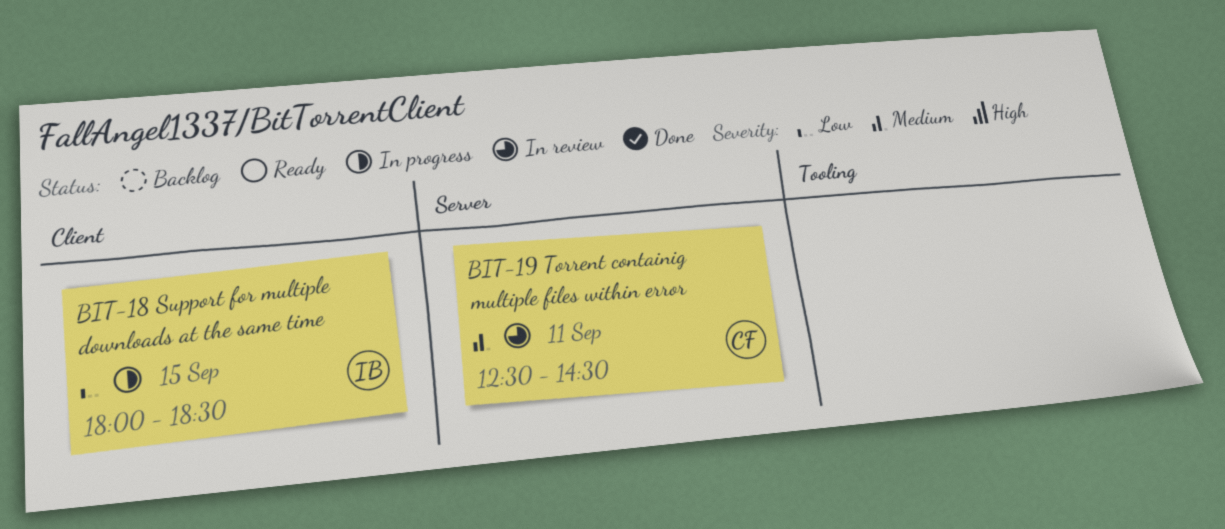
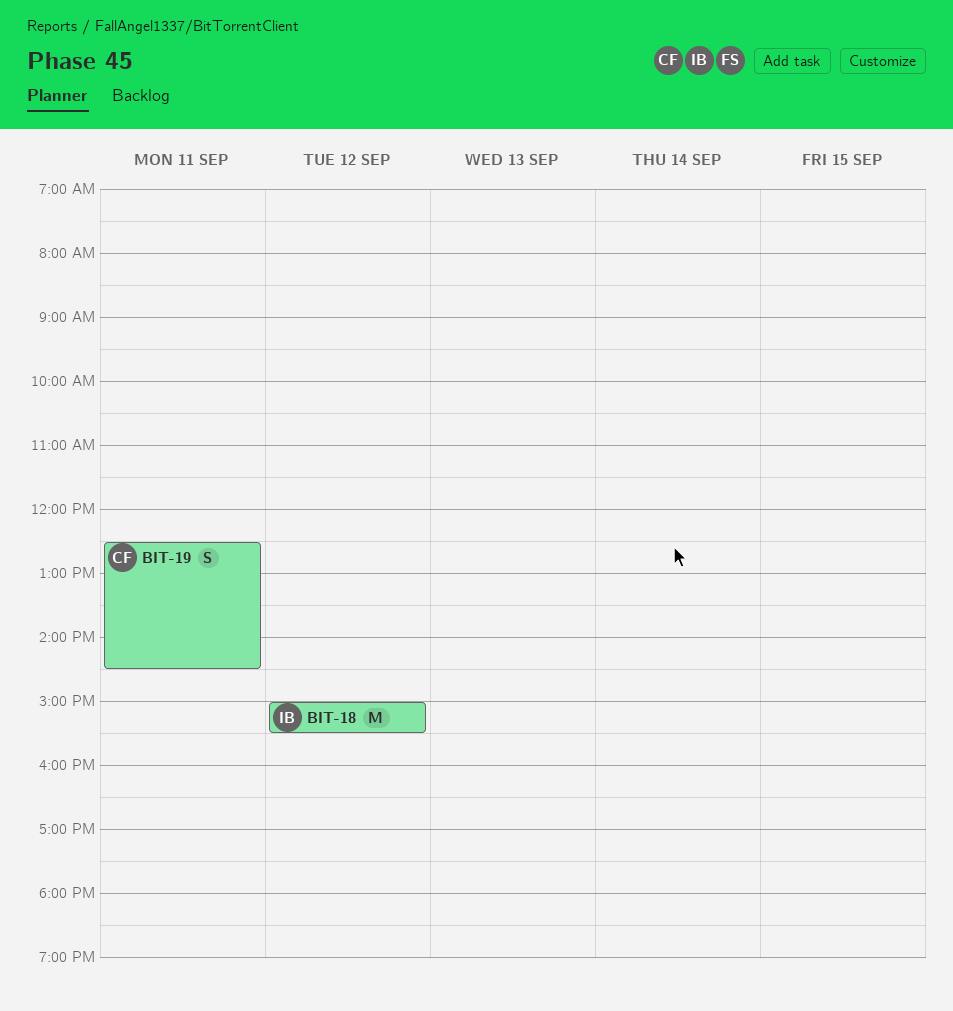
BIT-18, day: Sep 15 -> Sep 12
BIT-18, begins: 18:00 -> 15:00
BIT-18, ends: 18:30 -> 15:30

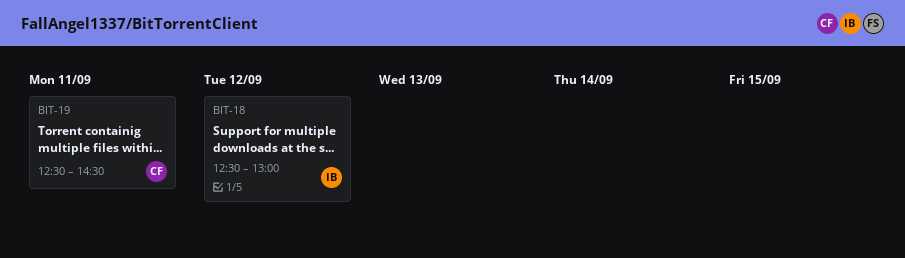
BIT-18, begins: 15:00 -> 12:30
BIT-18, ends: 15:30 -> 13:00

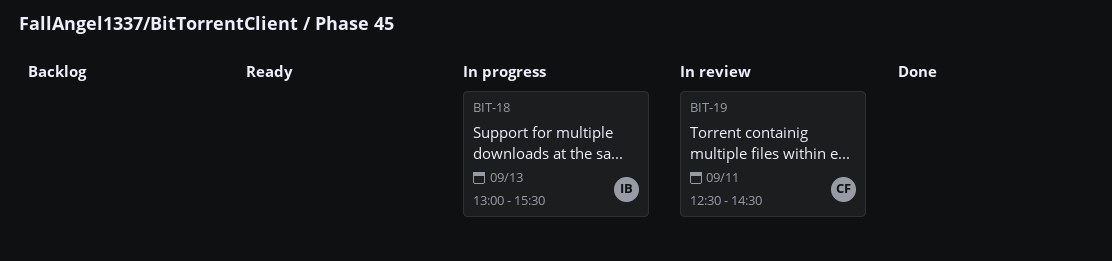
BIT-18, day: Sep 12 -> Sep 13
BIT-18, begins: 12:30 -> 13:00
BIT-18, ends: 13:00 -> 15:30

